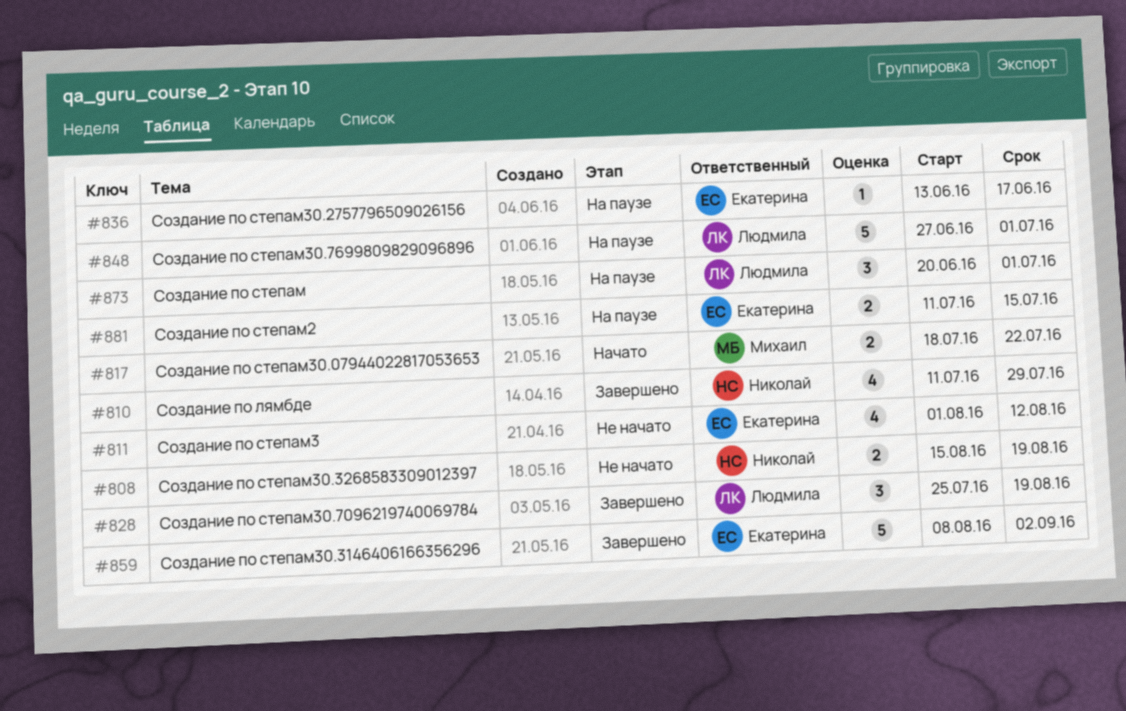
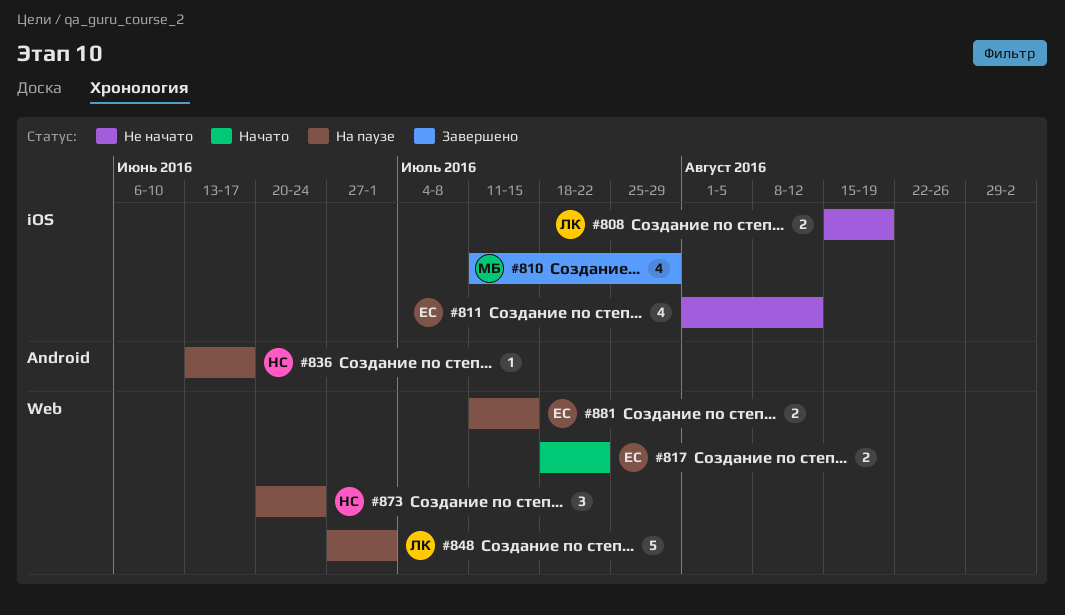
#808, owner: Николай -> Людмила
#810, owner: Николай -> Михаил
#817, owner: Михаил -> Екатерина
#828: present -> none
#836, owner: Екатерина -> Николай
#859: present -> none
#873, owner: Людмила -> Николай
#873, due: Jul 1 -> Jun 24

